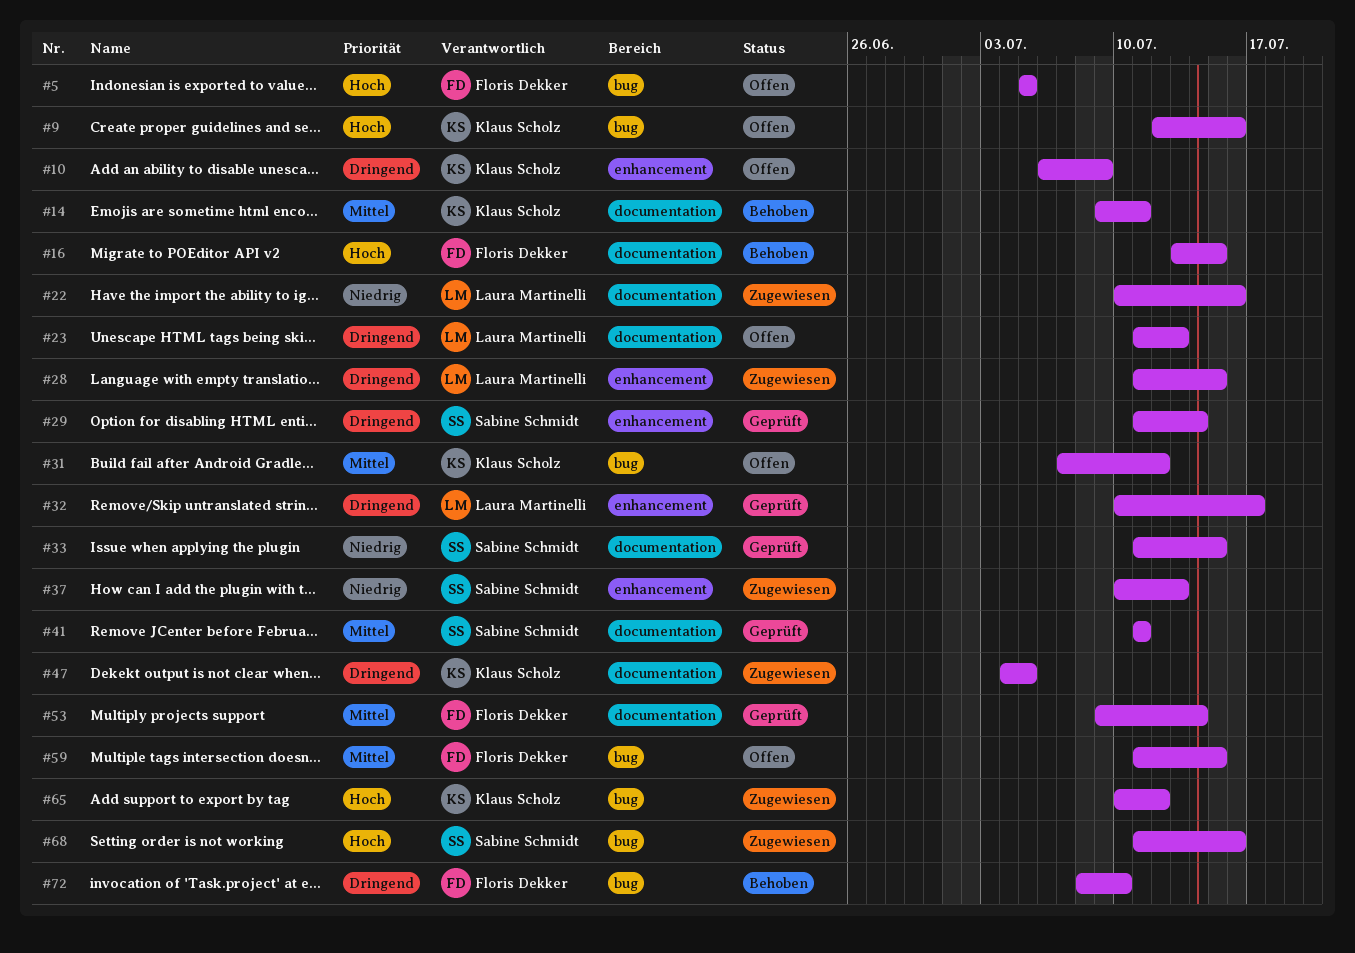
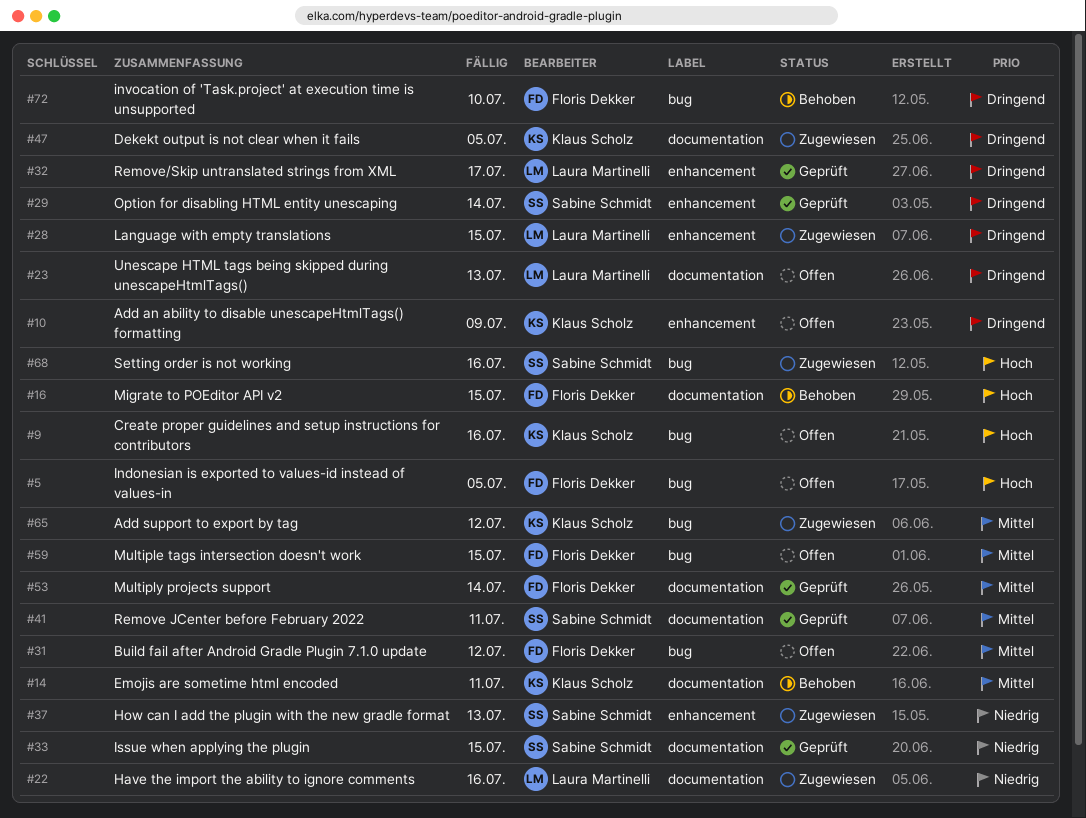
#31, owner: Klaus Scholz -> Floris Dekker
#65, priority: Hoch -> Mittel

